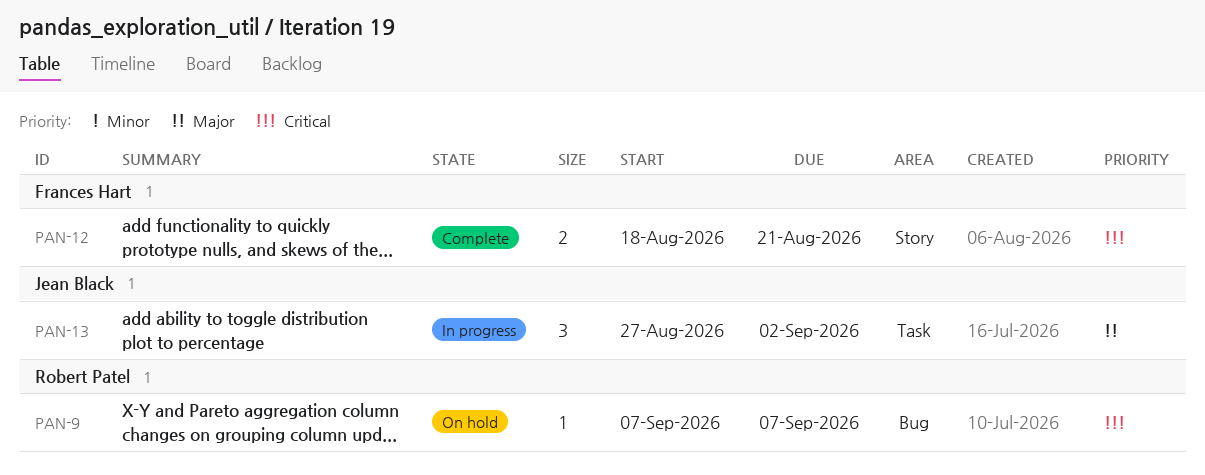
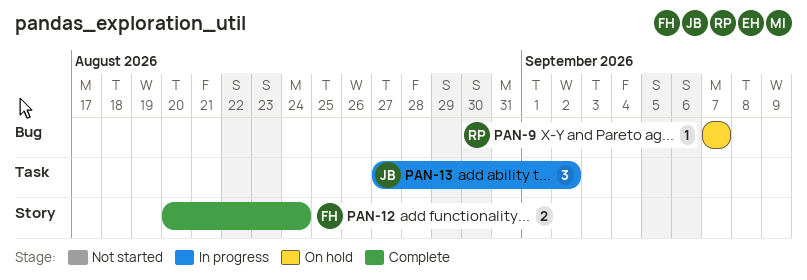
PAN-12, start: Aug 18 -> Aug 20
PAN-12, due: Aug 21 -> Aug 24

